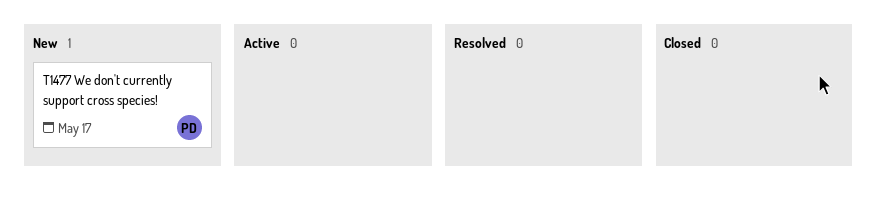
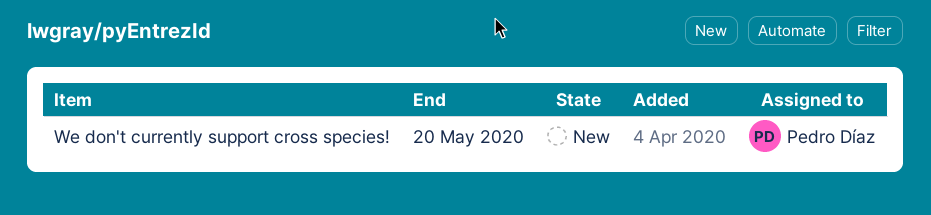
We don't currently support cross species!, due: May 17 -> May 20

